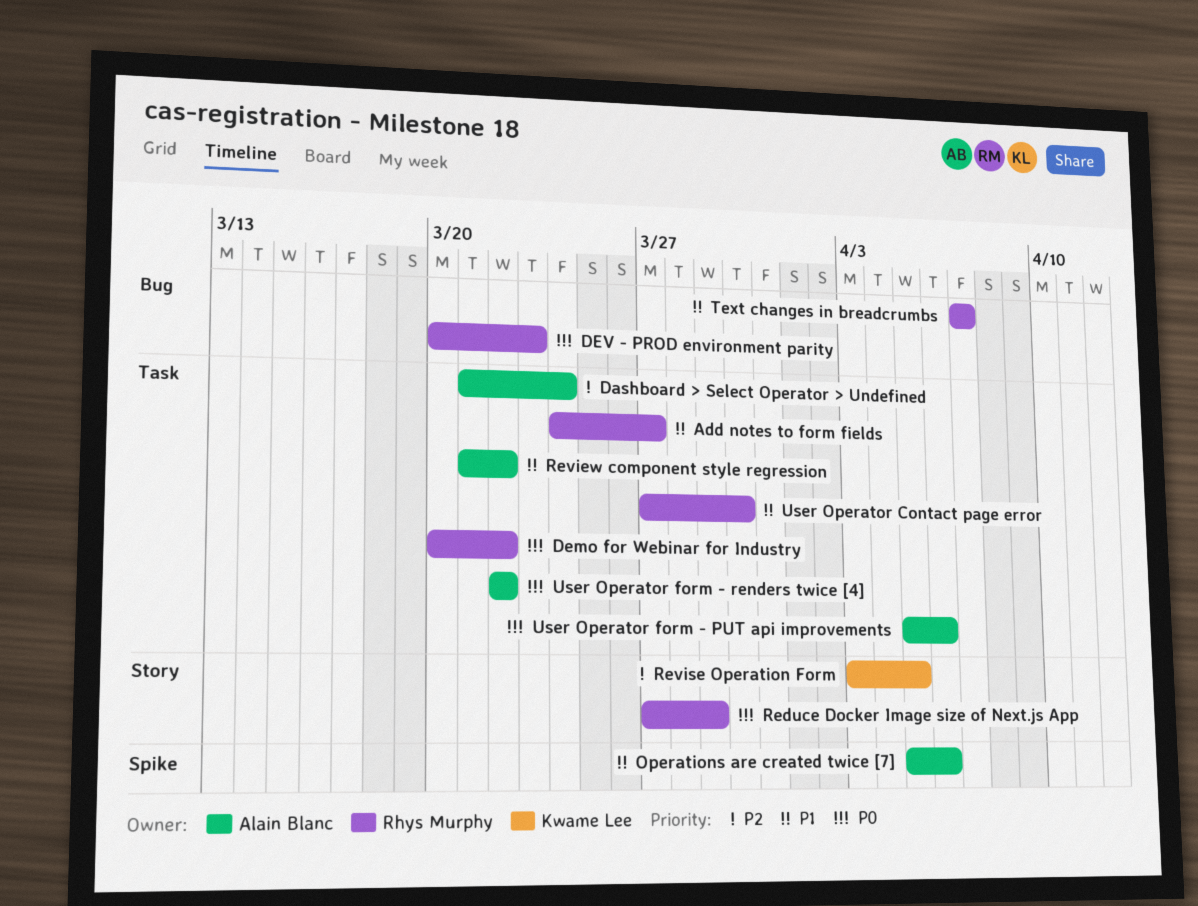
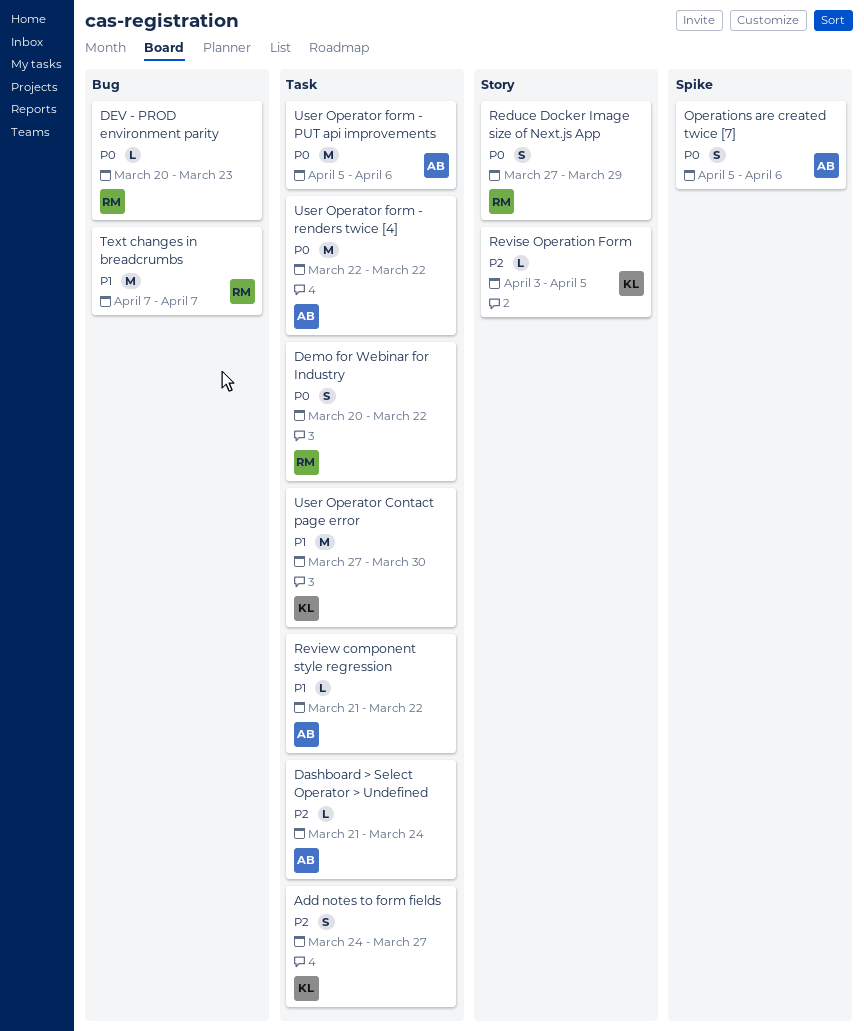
Add notes to form fields, owner: Rhys Murphy -> Kwame Lee
Add notes to form fields, priority: P1 -> P2
Operations are created twice [7], priority: P1 -> P0
User Operator Contact page error, owner: Rhys Murphy -> Kwame Lee

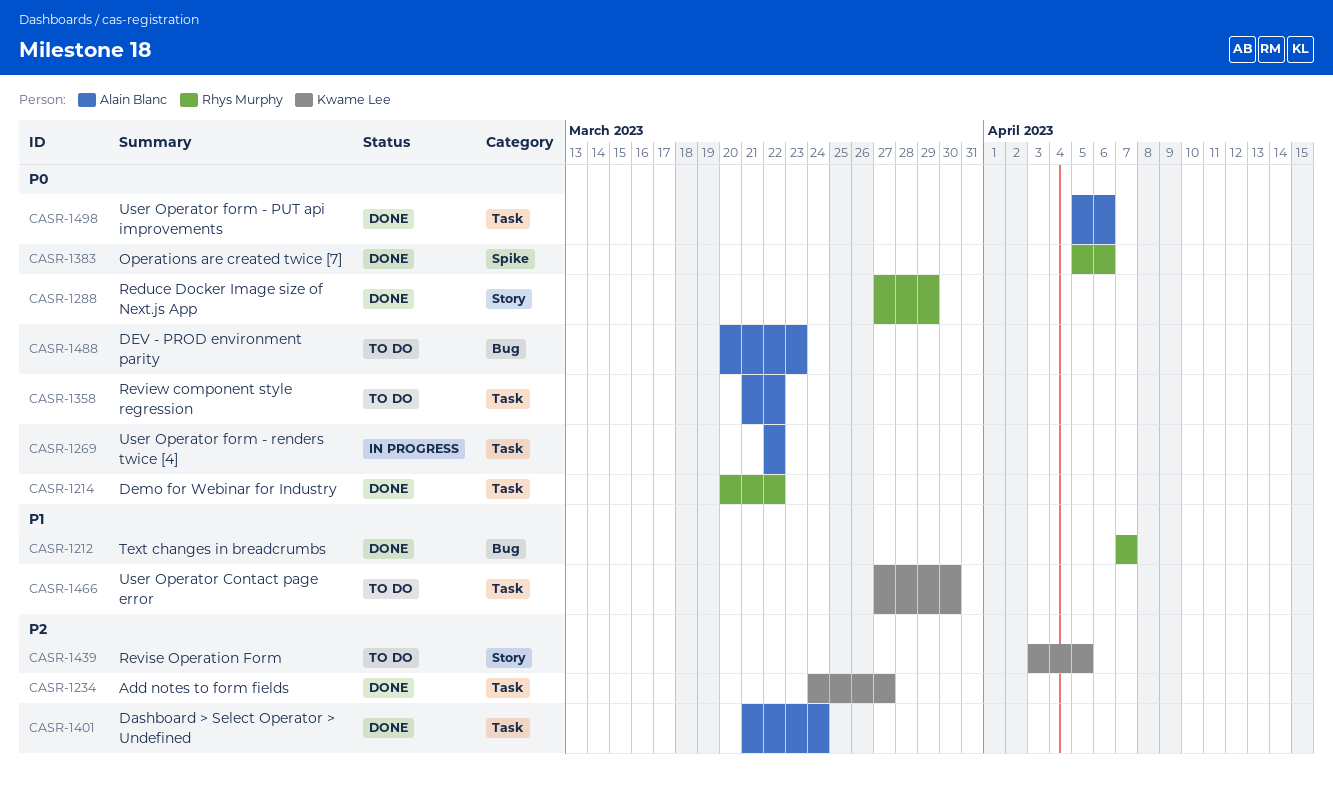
DEV - PROD environment parity, owner: Rhys Murphy -> Alain Blanc
Operations are created twice [7], owner: Alain Blanc -> Rhys Murphy
Review component style regression, priority: P1 -> P0

